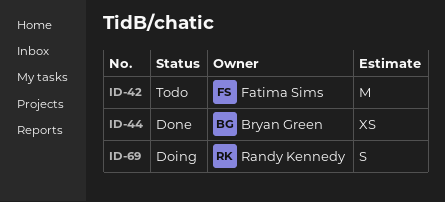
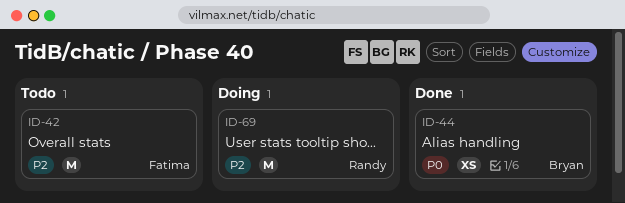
ID-69, estimate: S -> M

